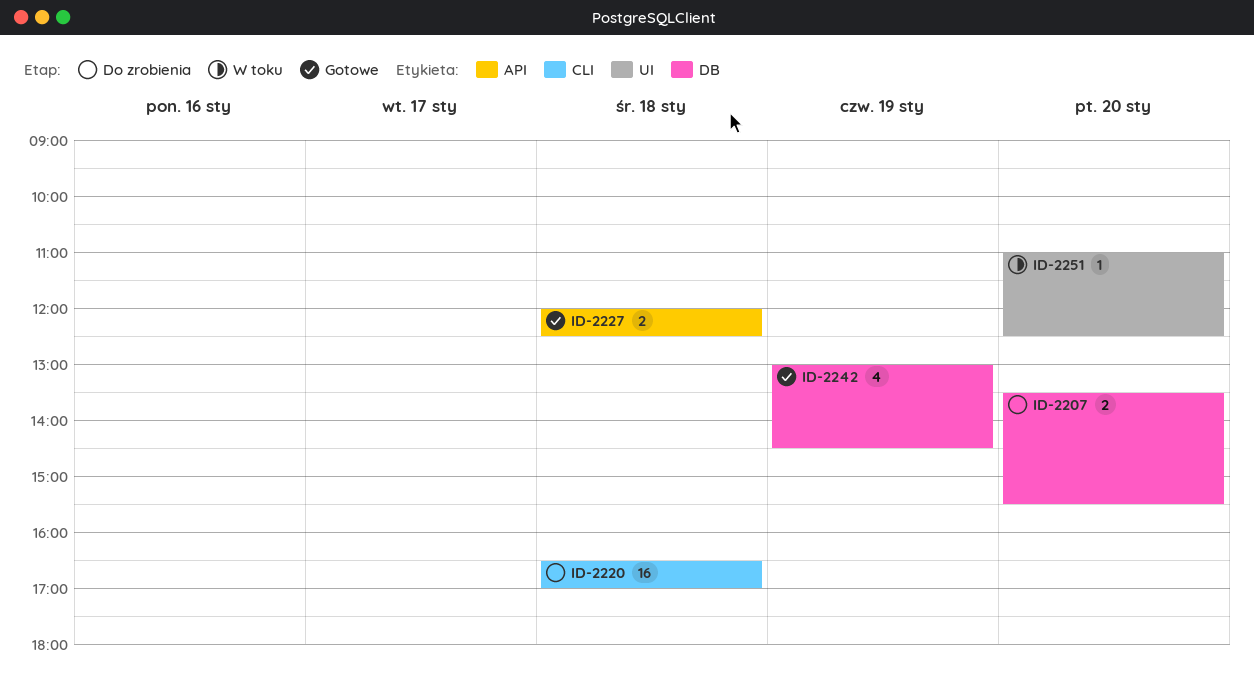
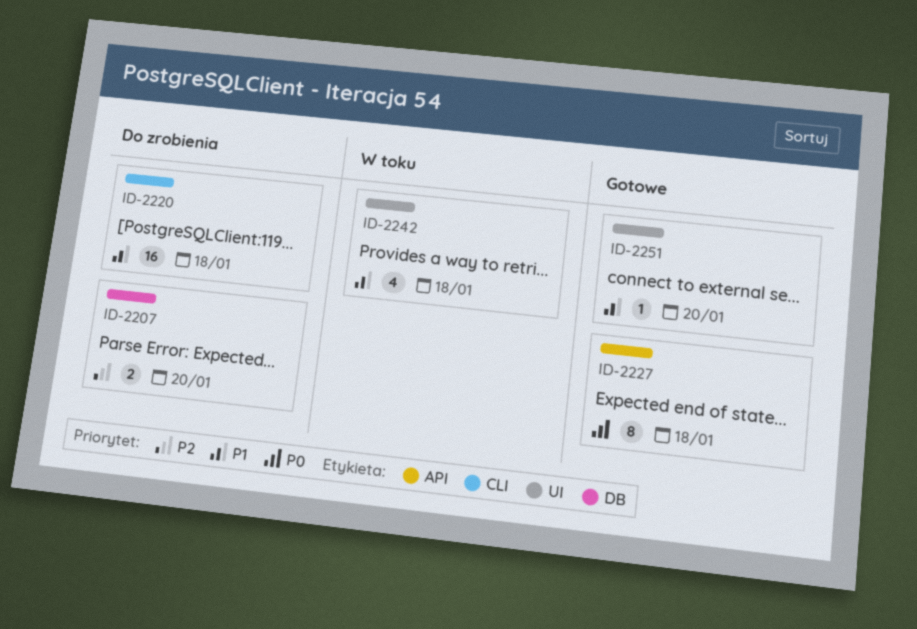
ID-2227, estimate: 2 -> 8
ID-2242, status: Gotowe -> W toku
ID-2242, label: DB -> UI
ID-2242, day: Jan 19 -> Jan 18
ID-2251, status: W toku -> Gotowe

